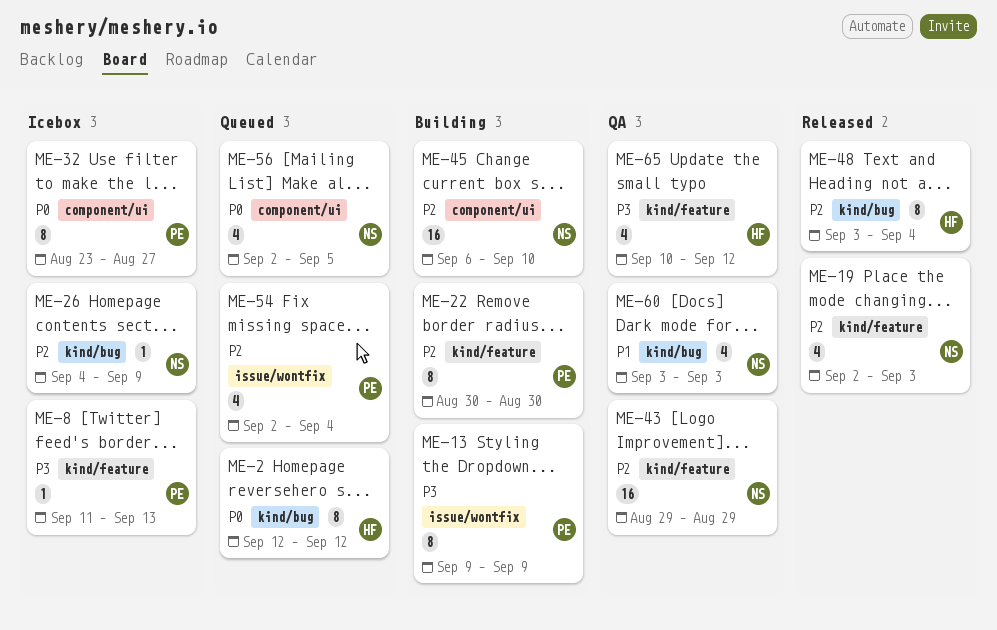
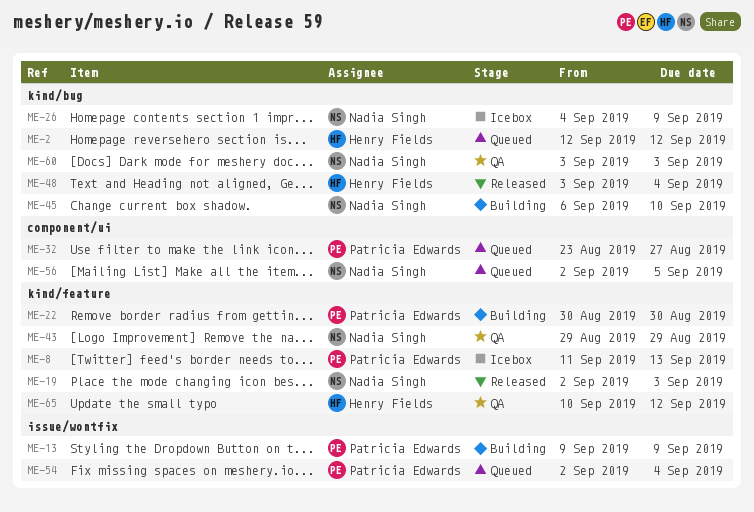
ME-32, status: Icebox -> Queued
ME-45, label: component/ui -> kind/bug

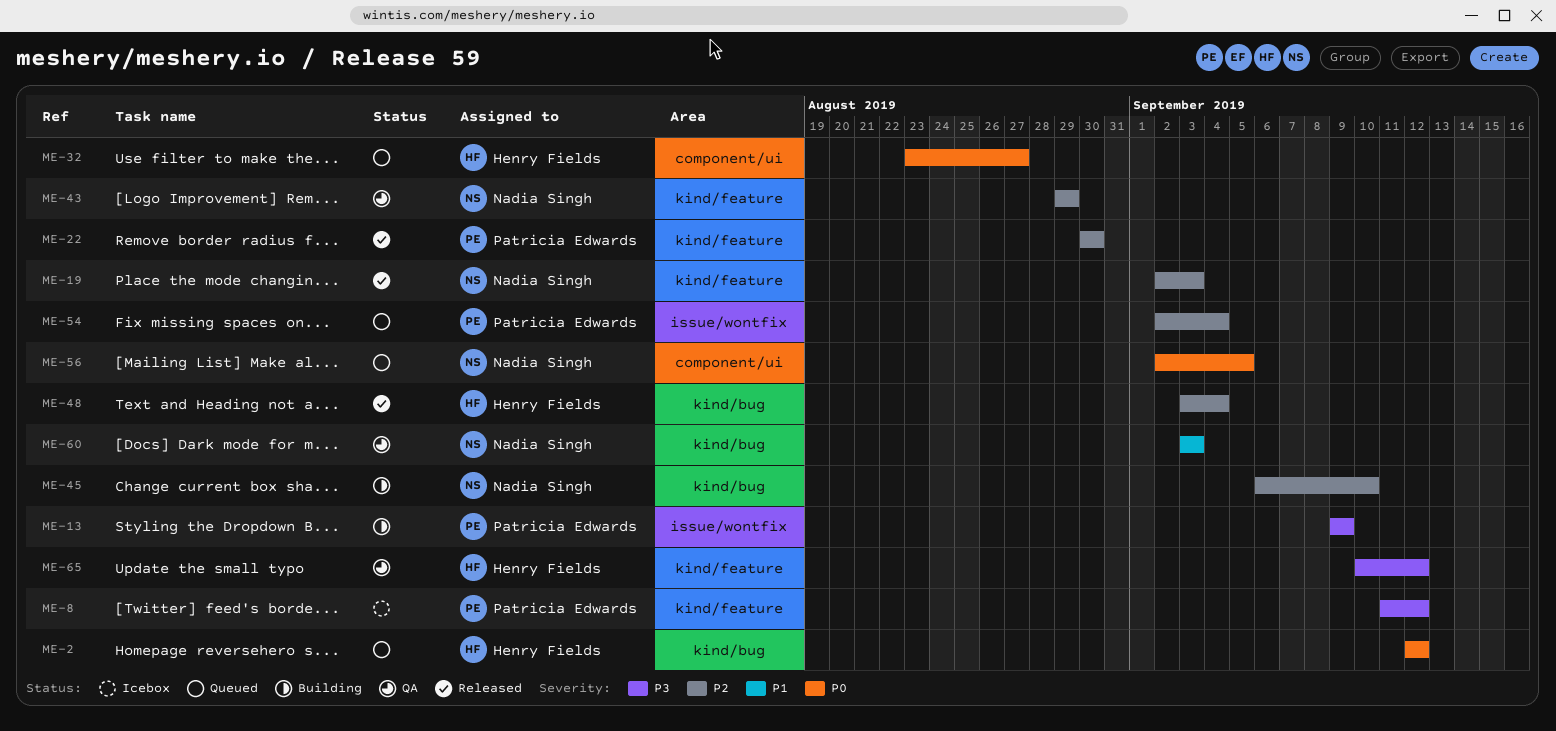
ME-8, due: Sep 13 -> Sep 12
ME-22, status: Building -> Released
ME-26: present -> none
ME-32, owner: Patricia Edwards -> Henry Fields

